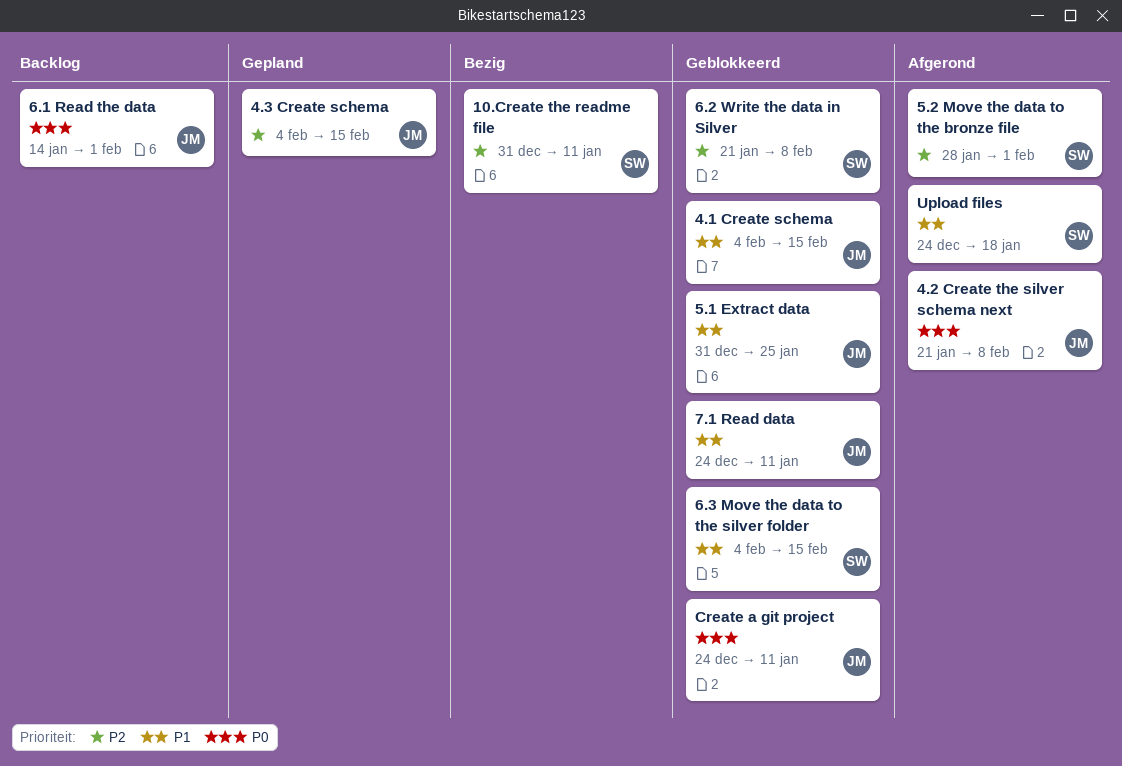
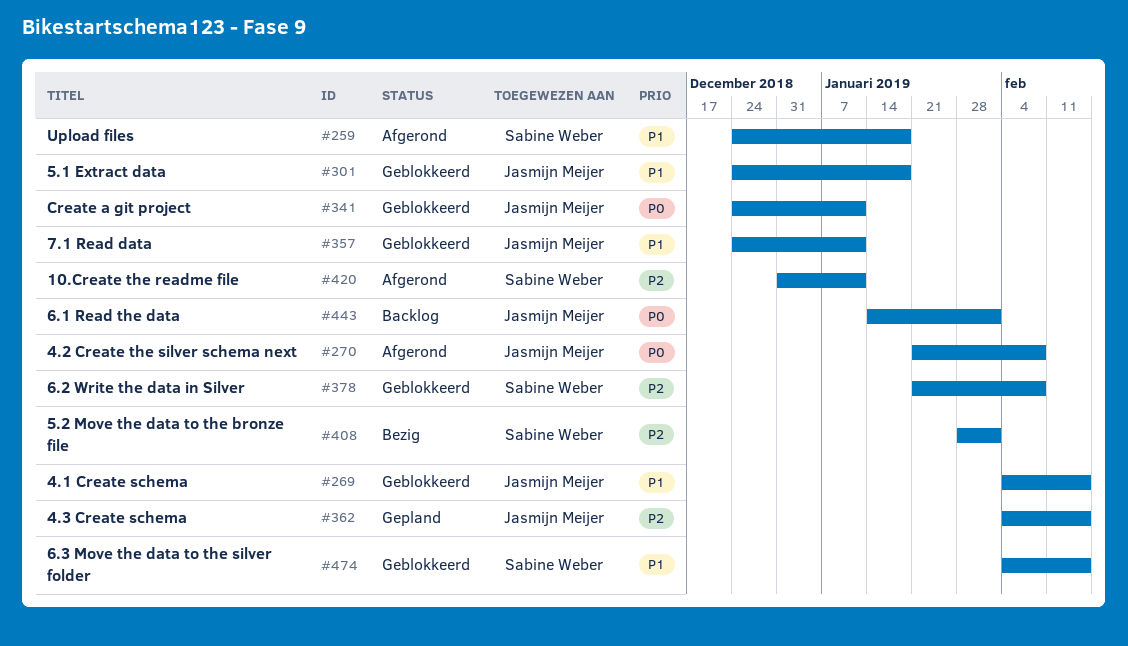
10.Create the readme file, status: Bezig -> Afgerond
5.1 Extract data, start: Dec 31 -> Dec 24
5.1 Extract data, due: Jan 25 -> Jan 18
5.2 Move the data to the bronze file, status: Afgerond -> Bezig

